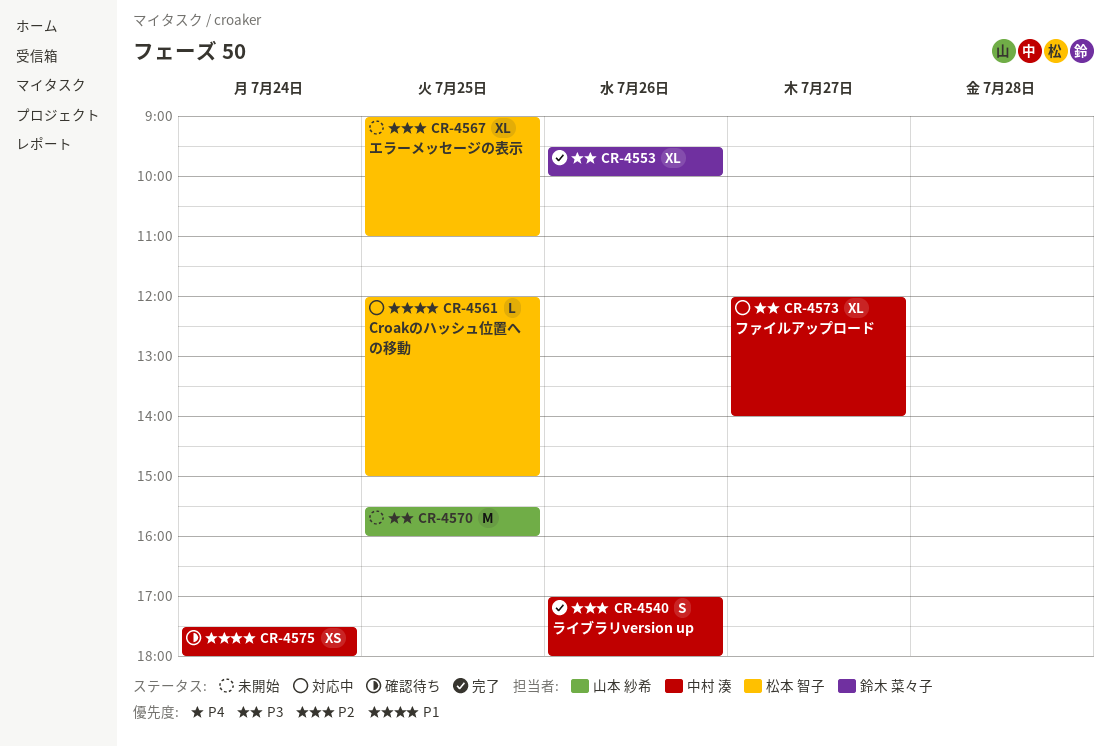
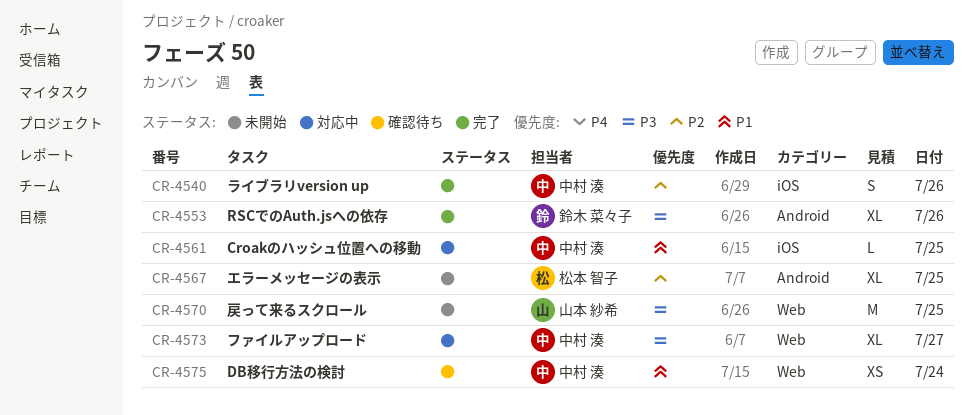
CR-4561, owner: 松本 智子 -> 中村 湊

